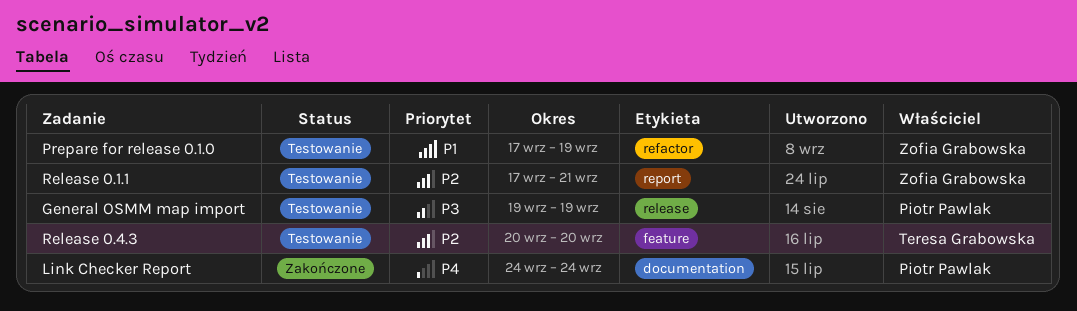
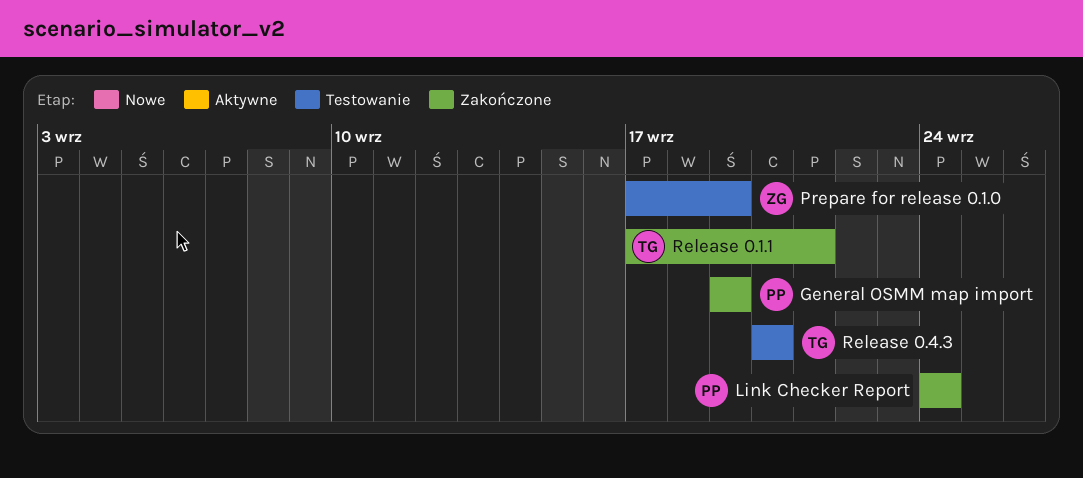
General OSMM map import, status: Testowanie -> Zakończone
Release 0.1.1, status: Testowanie -> Zakończone
Release 0.1.1, owner: Zofia Grabowska -> Teresa Grabowska

